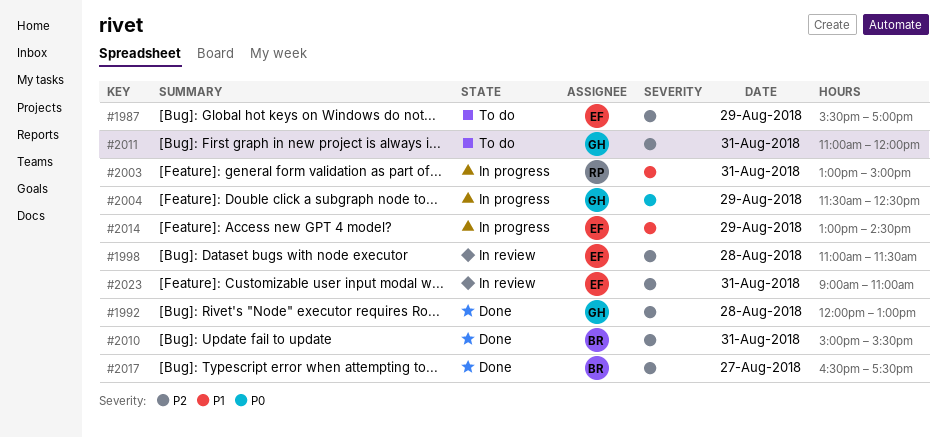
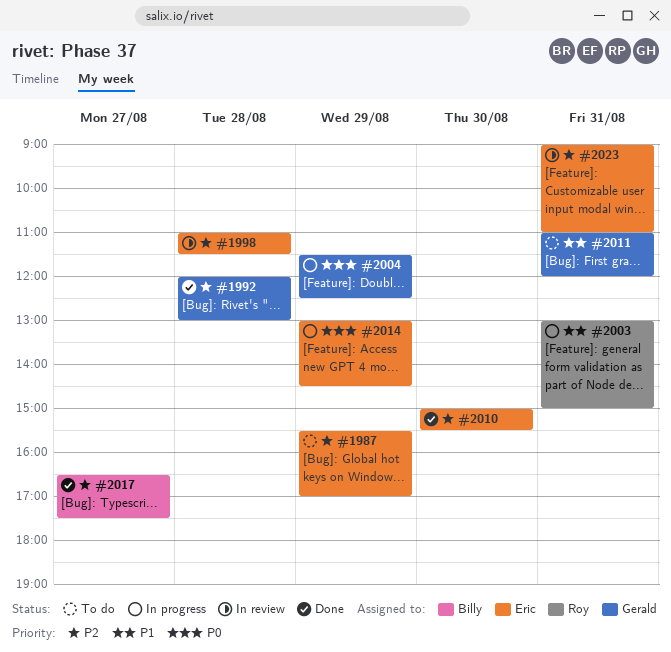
#2010, owner: Billy -> Eric
#2010, day: Aug 31 -> Aug 30
#2011, priority: P2 -> P1
#2014, priority: P1 -> P0

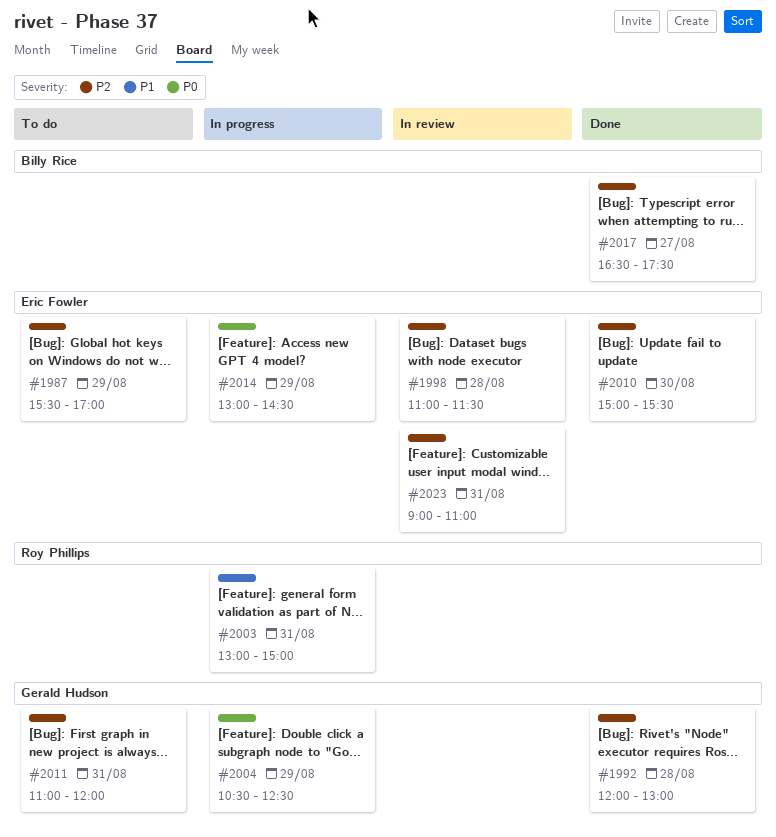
#2004, begins: 11:30 -> 10:30
#2011, priority: P1 -> P2

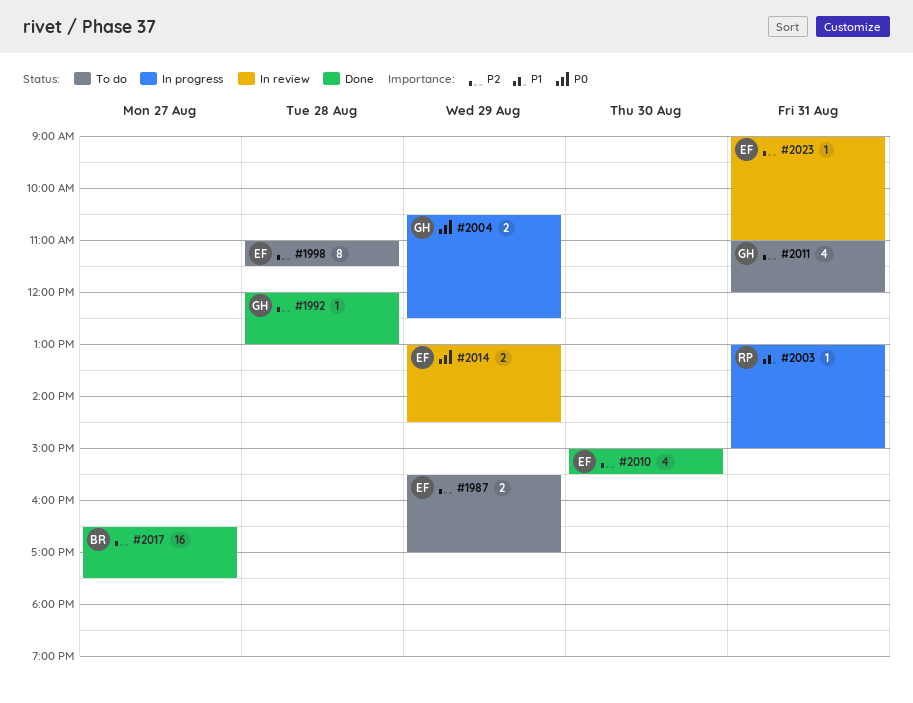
#1998, status: In review -> To do
#2014, status: In progress -> In review

